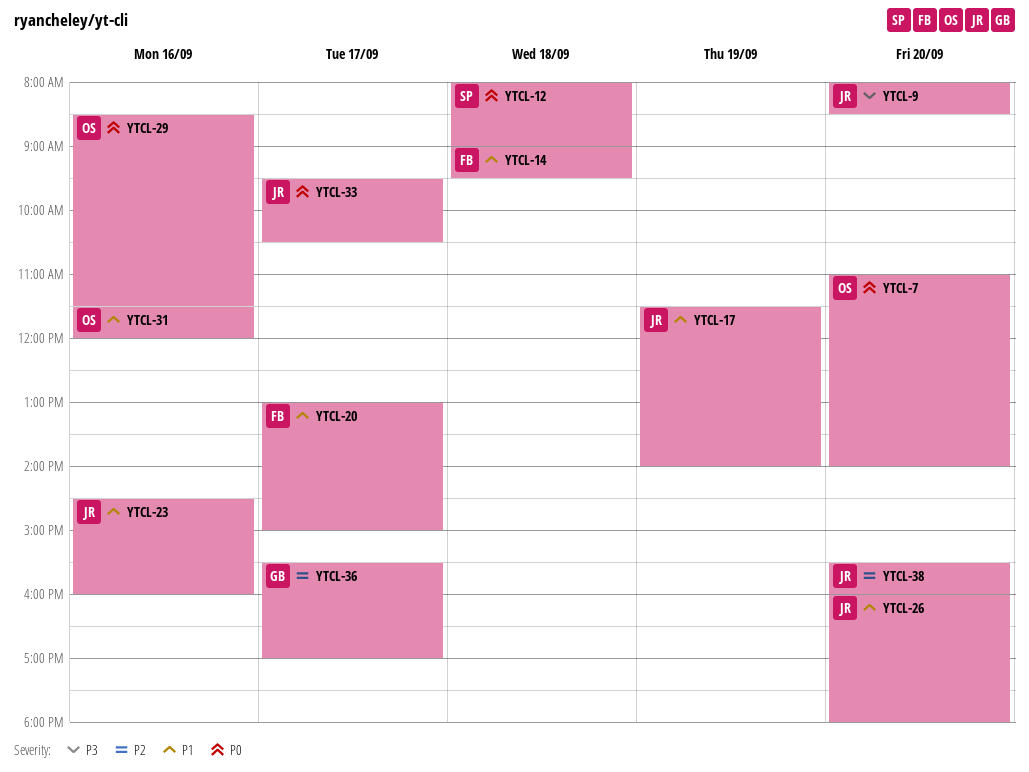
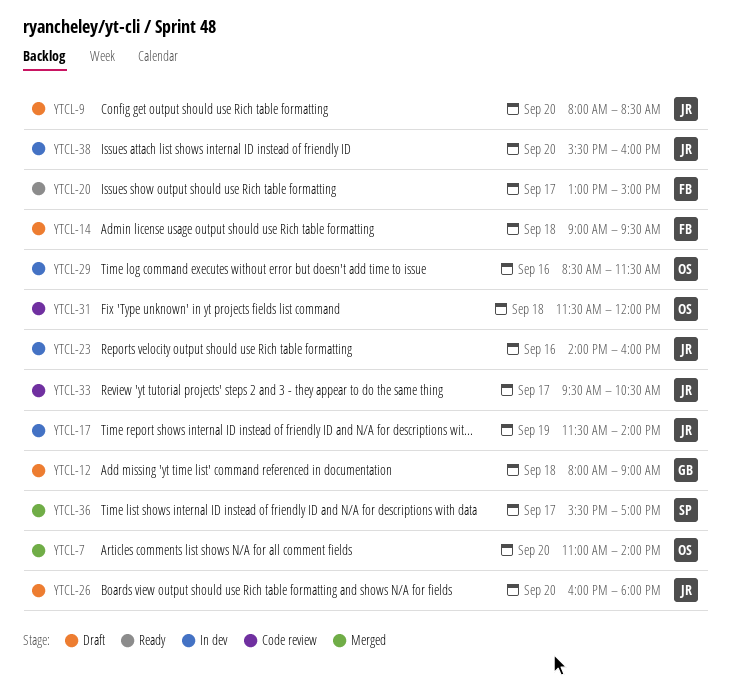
YTCL-12, owner: SP -> GB
YTCL-23, begins: 14:30 -> 14:00
YTCL-31, day: Sep 16 -> Sep 18
YTCL-36, owner: GB -> SP

